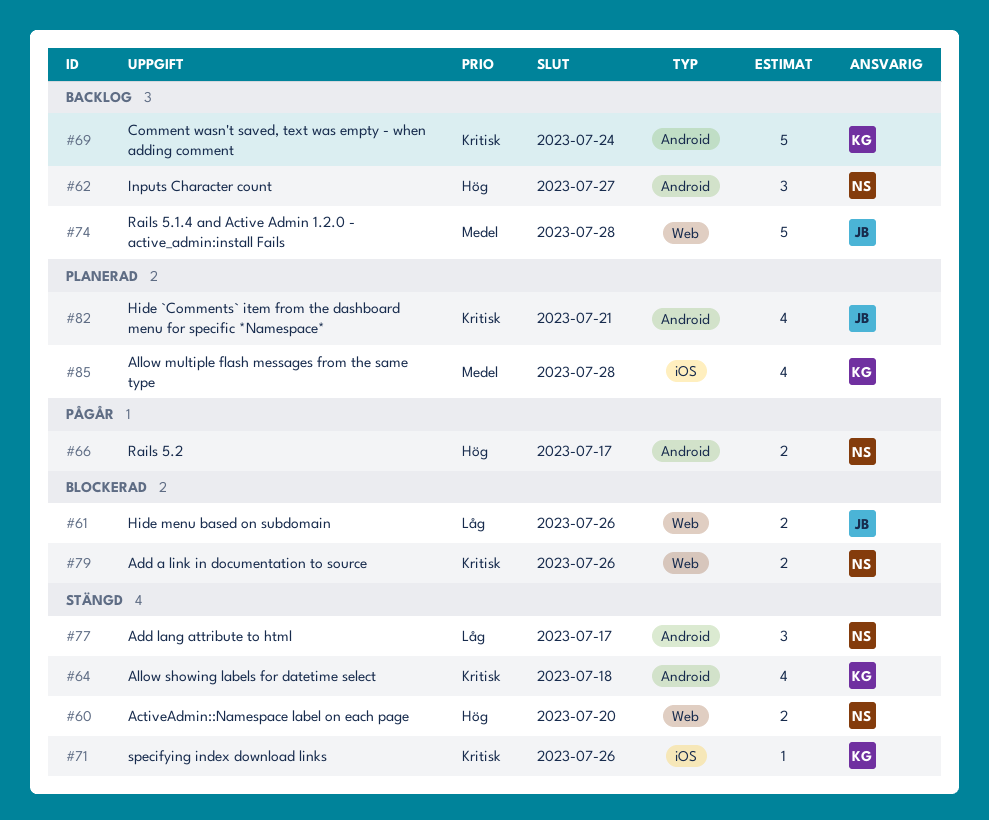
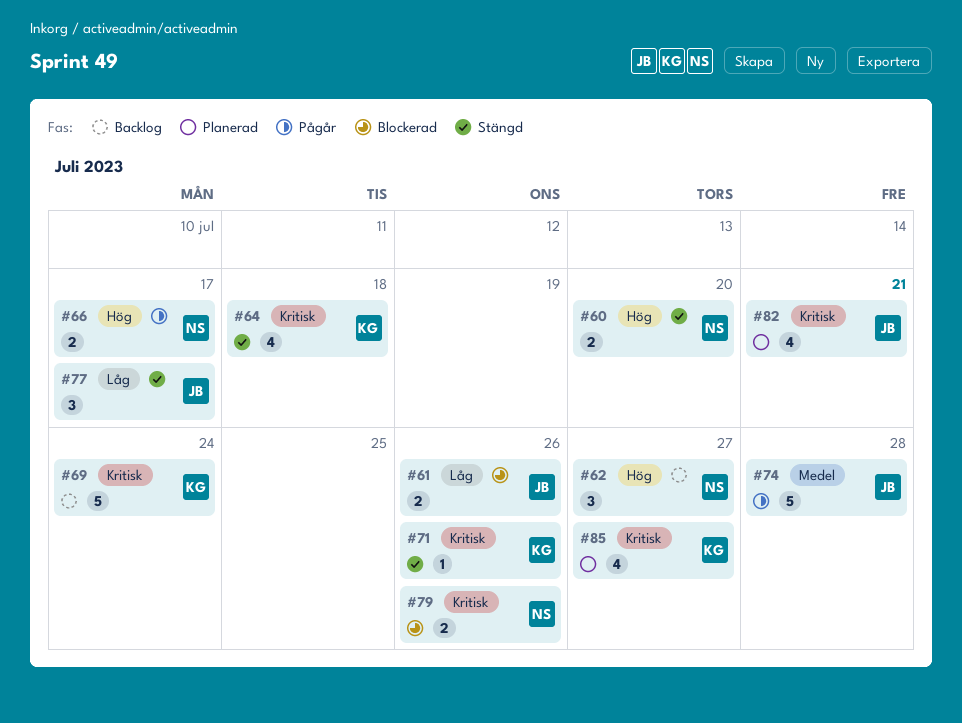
#74, status: Backlog -> Pågår
#77, owner: NS -> JB
#85, priority: Medel -> Kritisk
#85, due: Jul 28 -> Jul 27

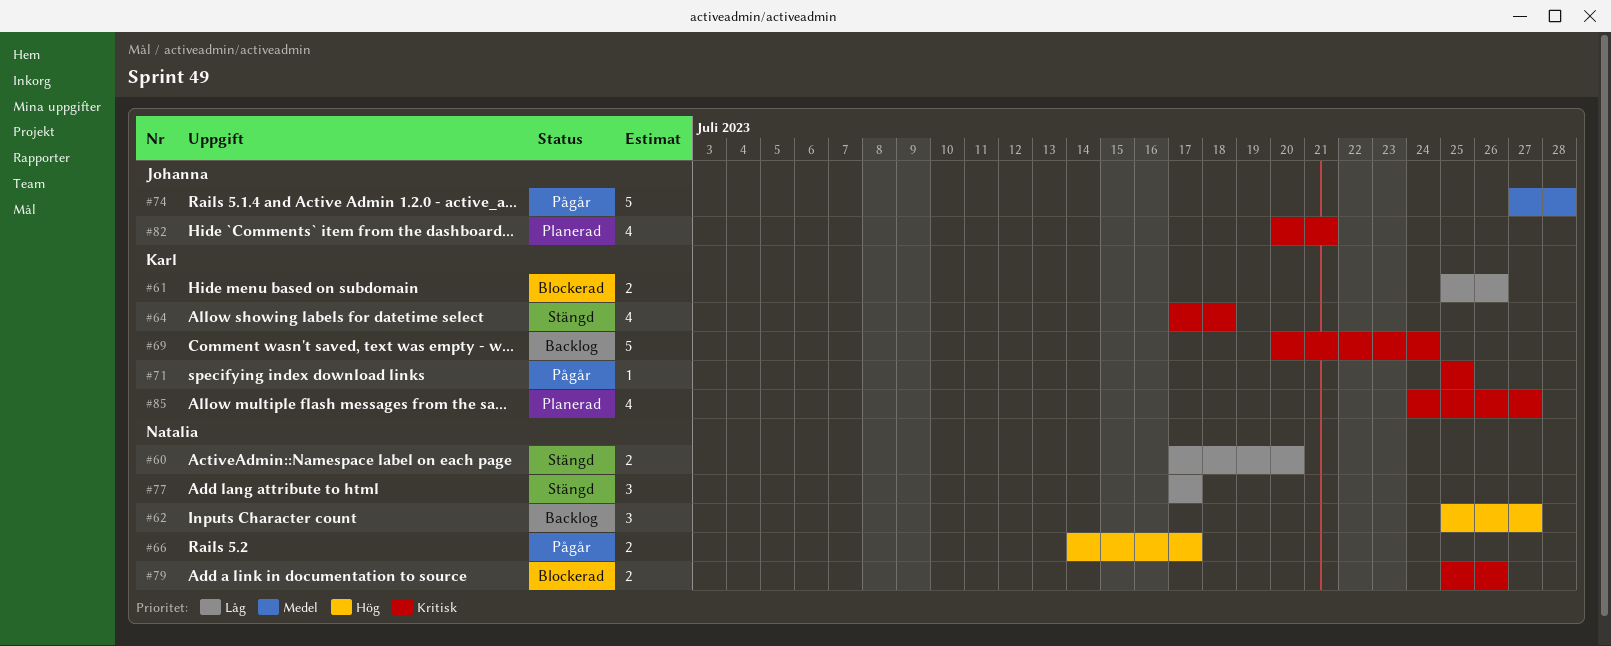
#60, priority: Hög -> Låg
#61, owner: Johanna -> Karl
#71, status: Stängd -> Pågår
#71, due: Jul 26 -> Jul 25
#77, owner: Johanna -> Natalia

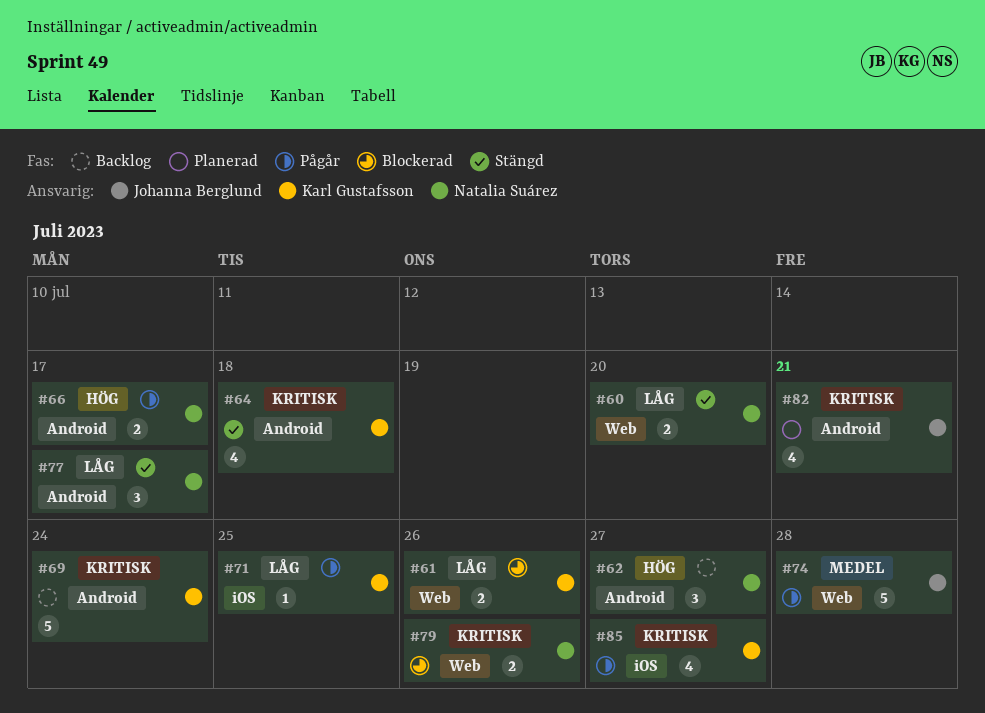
#71, priority: Kritisk -> Låg
#85, status: Planerad -> Pågår

